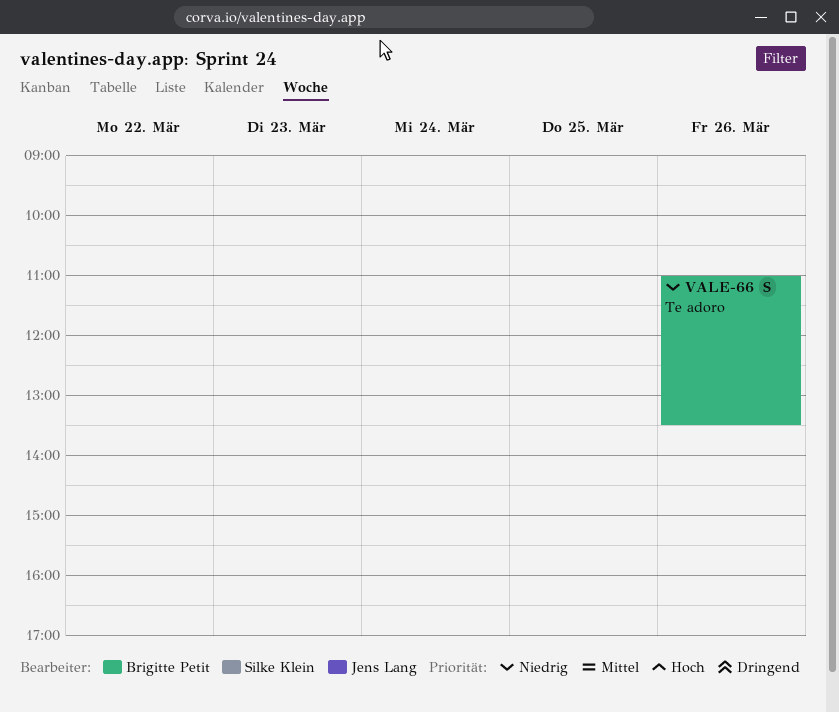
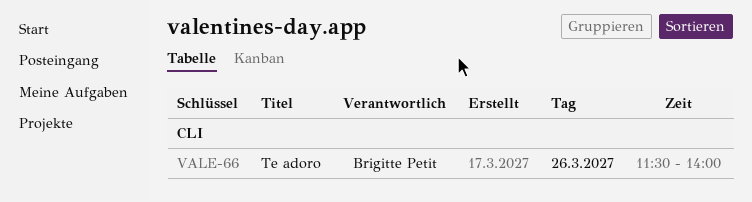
VALE-66, begins: 11:00 -> 11:30
VALE-66, ends: 13:30 -> 14:00

